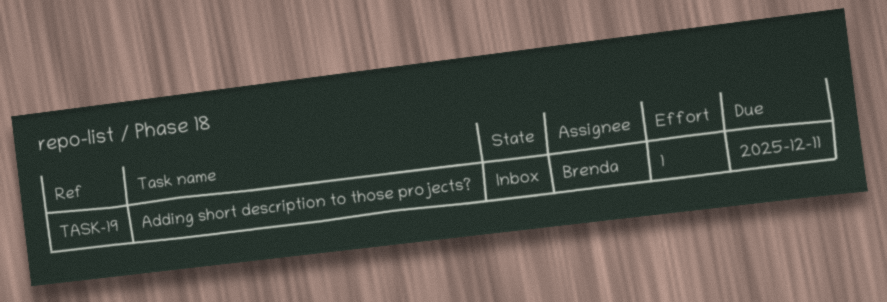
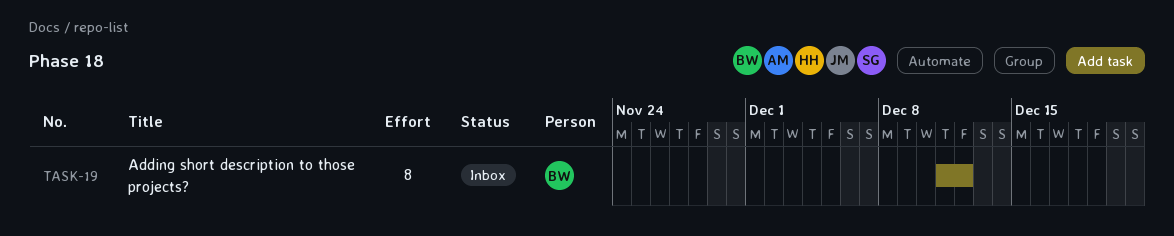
TASK-19, estimate: 1 -> 8
TASK-19, due: Dec 11 -> Dec 12

